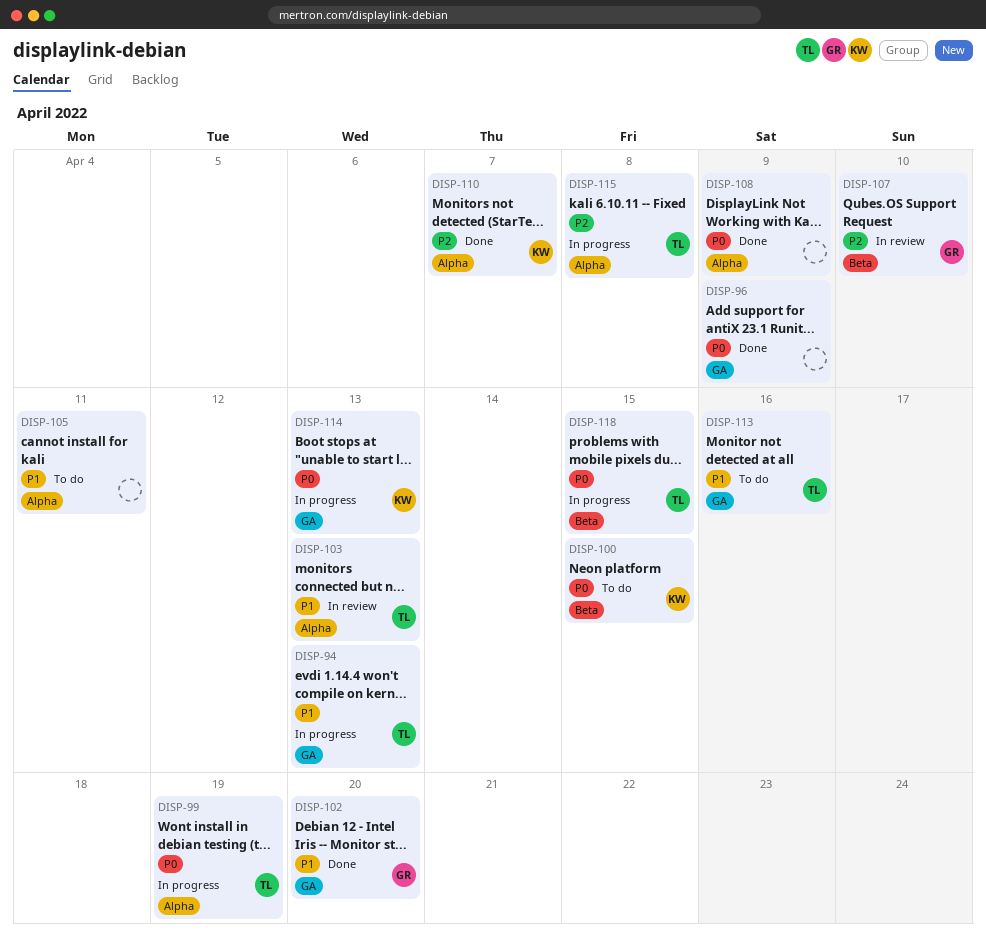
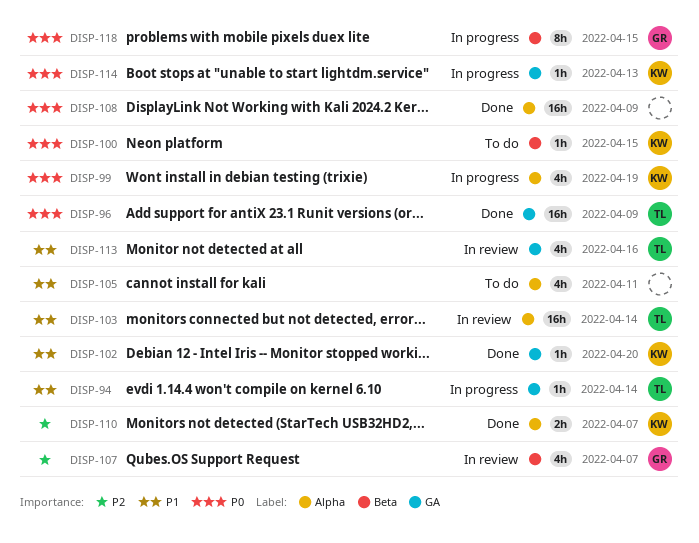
DISP-94, due: Apr 13 -> Apr 14
DISP-96, owner: none -> TL
DISP-99, owner: TL -> KW
DISP-102, owner: GR -> KW
DISP-103, due: Apr 13 -> Apr 14
DISP-107, due: Apr 10 -> Apr 7
DISP-113, status: To do -> In review
DISP-115: present -> none
DISP-118, owner: TL -> GR

